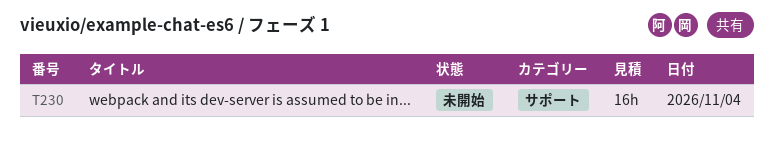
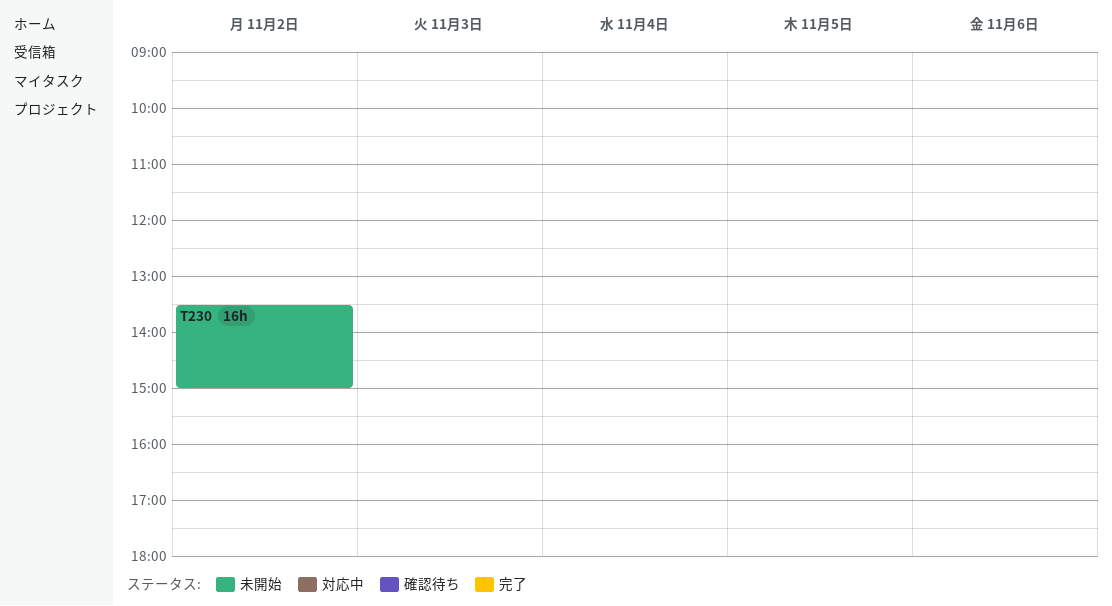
T230, day: Nov 4 -> Nov 2

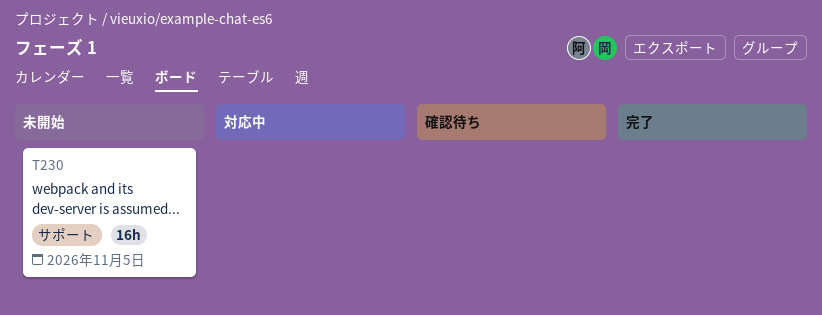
T230, day: Nov 2 -> Nov 5

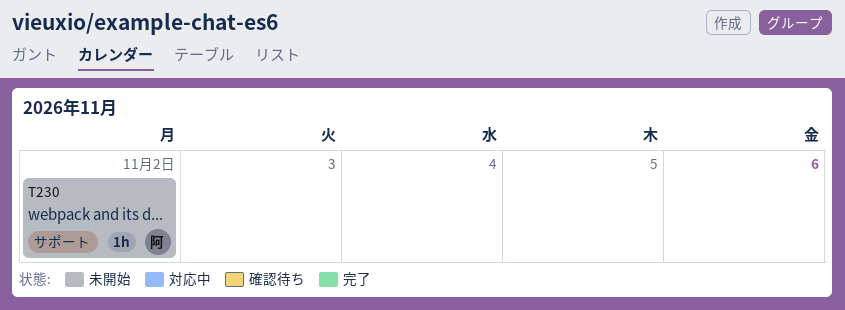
T230, estimate: 16h -> 1h
T230, day: Nov 5 -> Nov 2

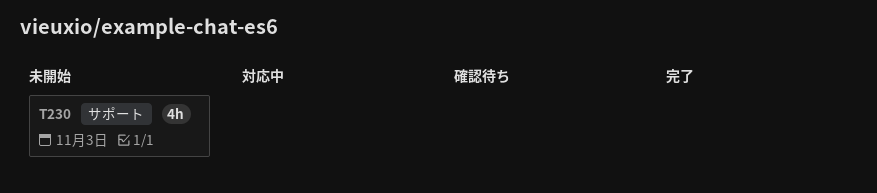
T230, estimate: 1h -> 4h
T230, day: Nov 2 -> Nov 3

